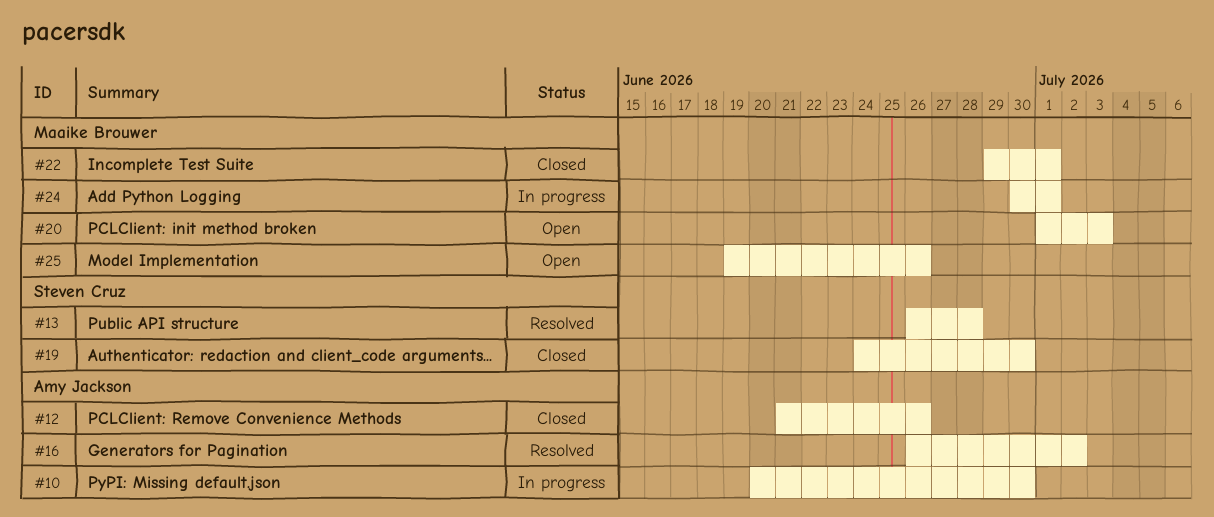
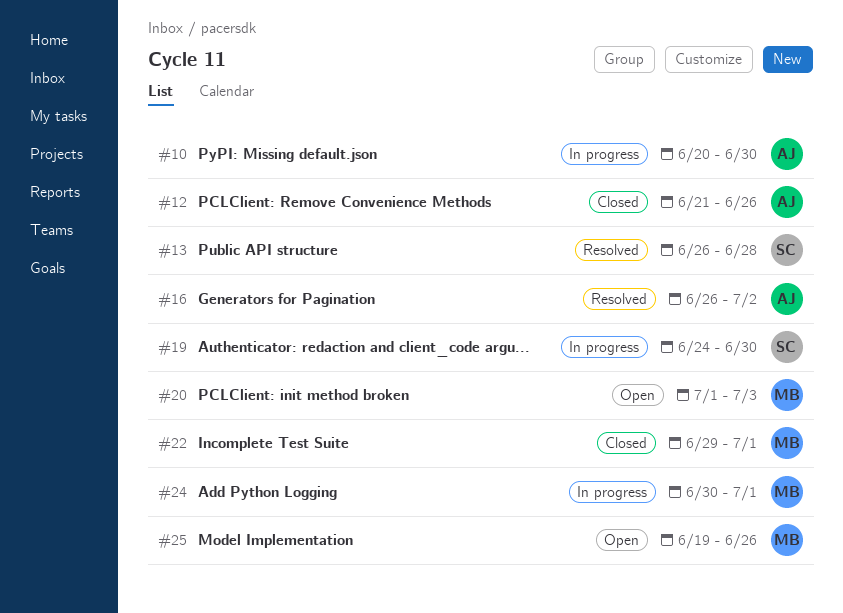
#19, status: Closed -> In progress

